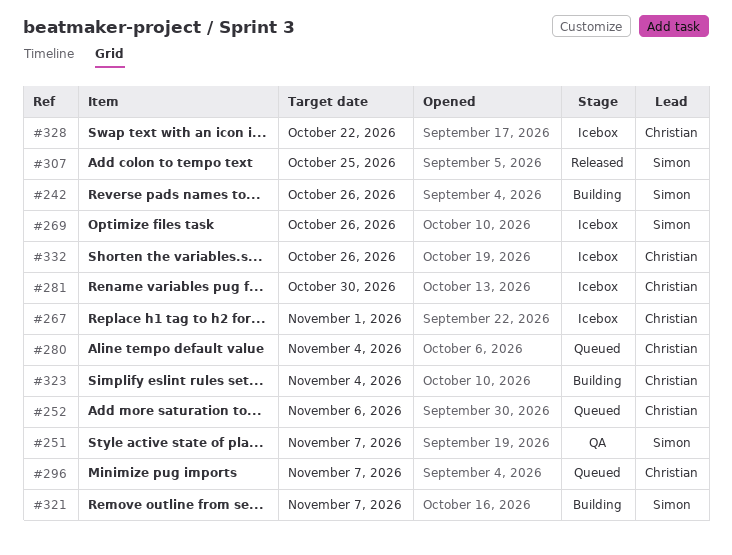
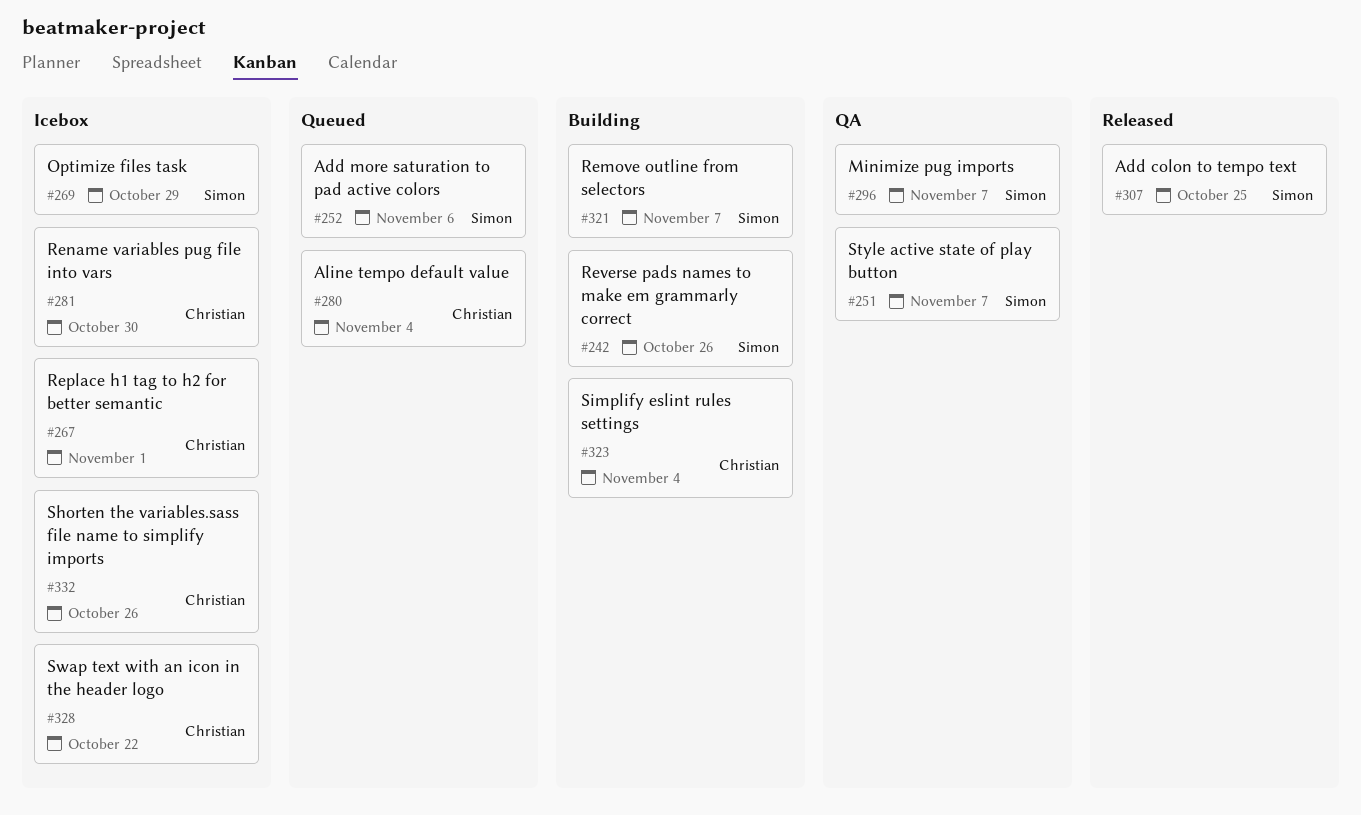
#252, owner: Christian -> Simon
#269, due: Oct 26 -> Oct 29
#296, status: Queued -> QA
#296, owner: Christian -> Simon

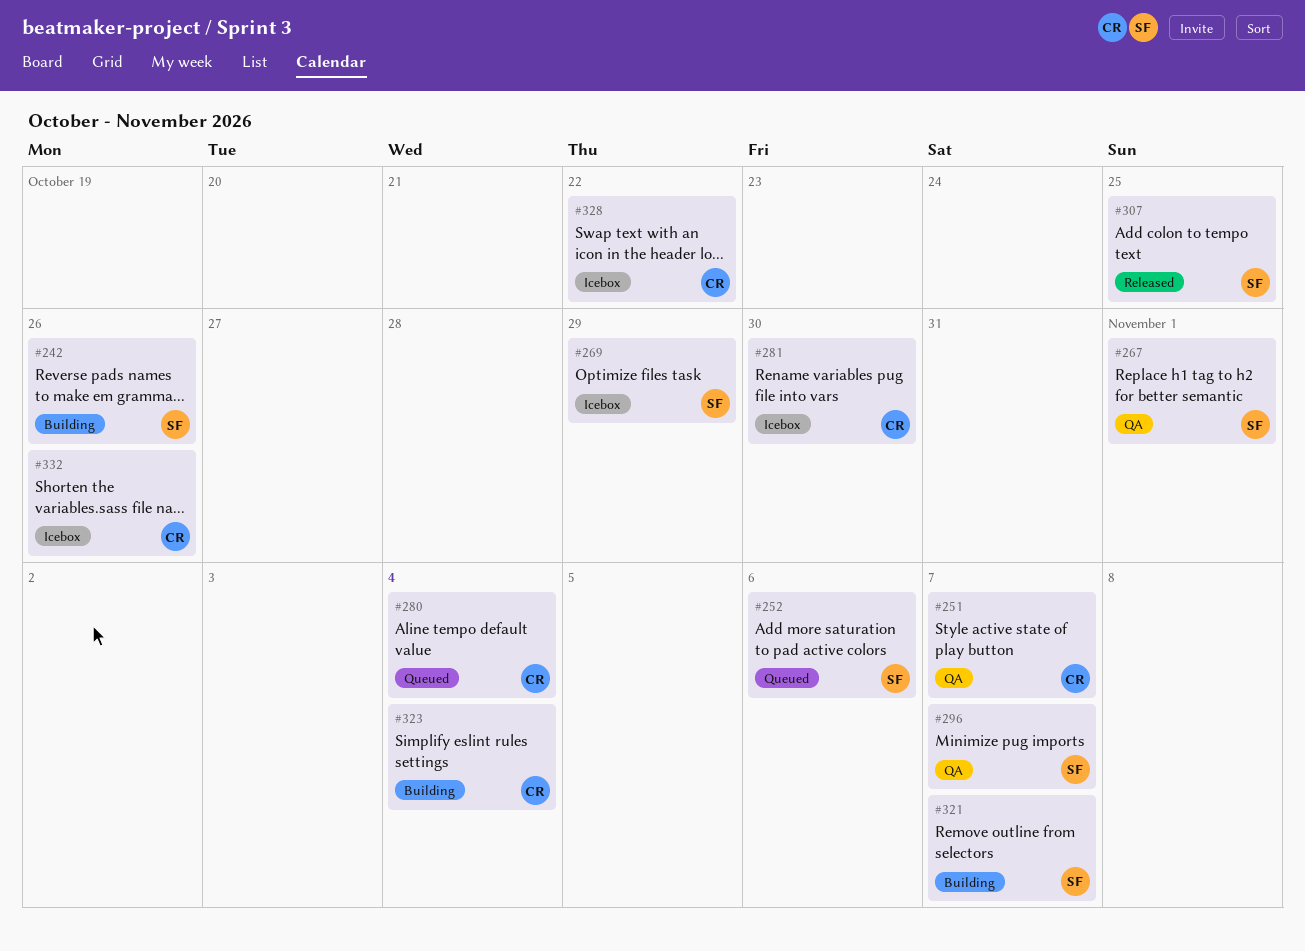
#251, owner: Simon -> Christian
#267, status: Icebox -> QA
#267, owner: Christian -> Simon

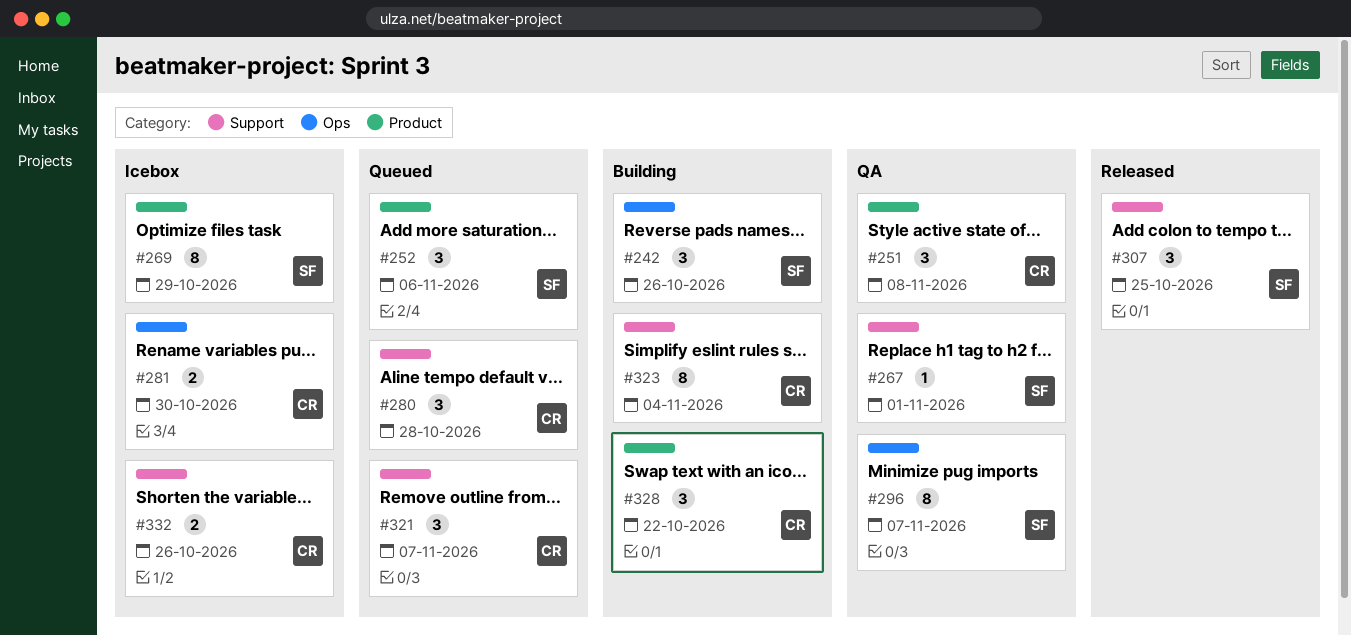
#251, due: Nov 7 -> Nov 8
#280, due: Nov 4 -> Oct 28
#321, status: Building -> Queued
#321, owner: SF -> CR
#328, status: Icebox -> Building

